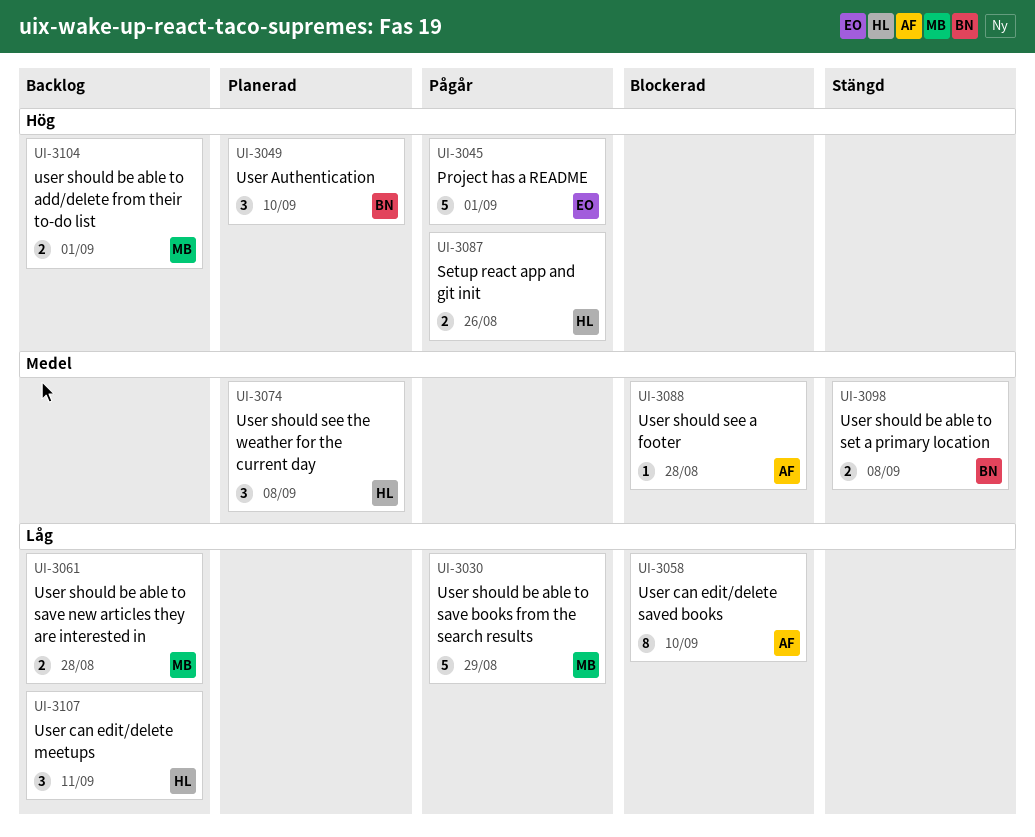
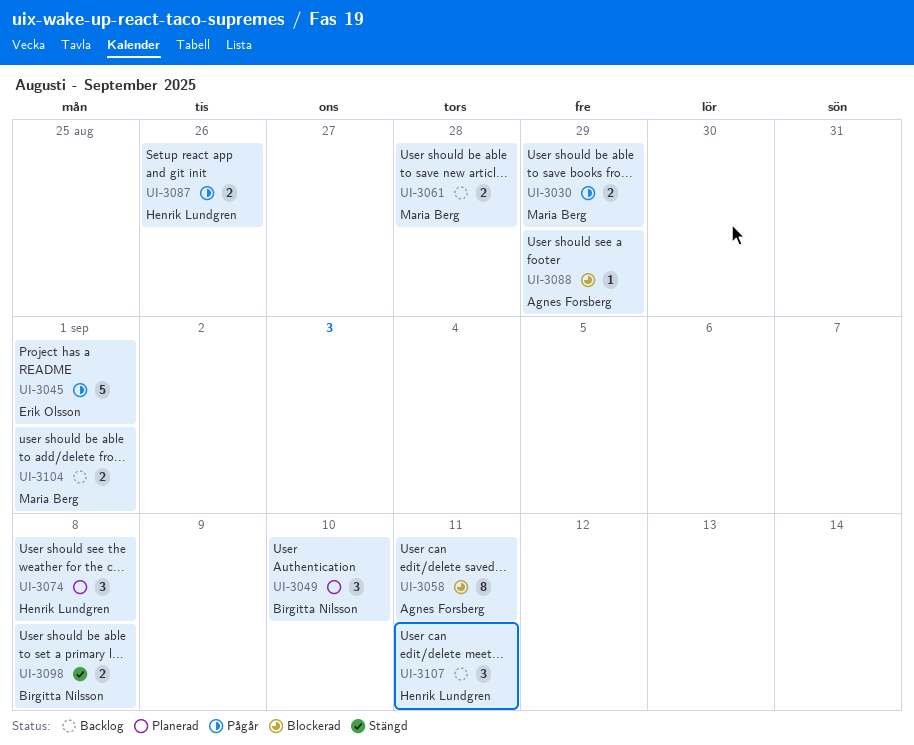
UI-3030, estimate: 5 -> 2
UI-3058, due: Sep 10 -> Sep 11
UI-3088, due: Aug 28 -> Aug 29

